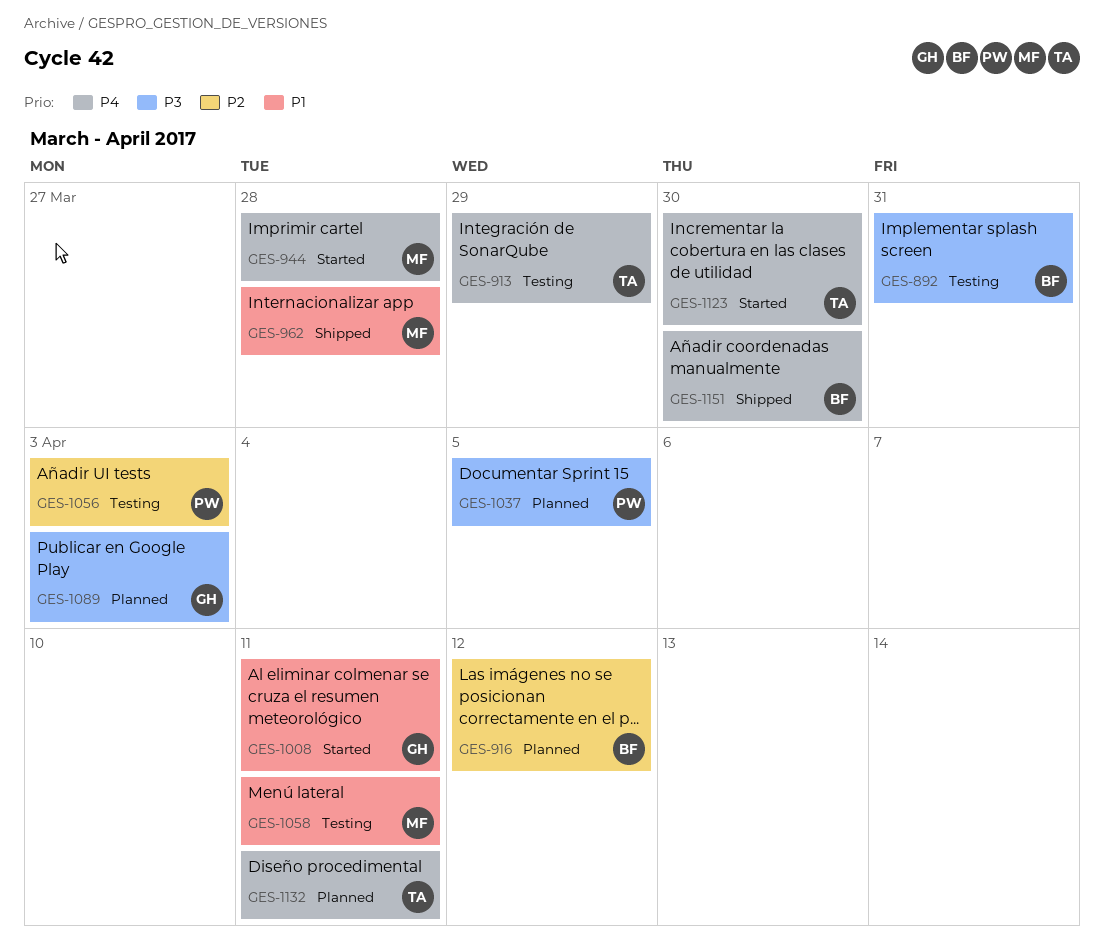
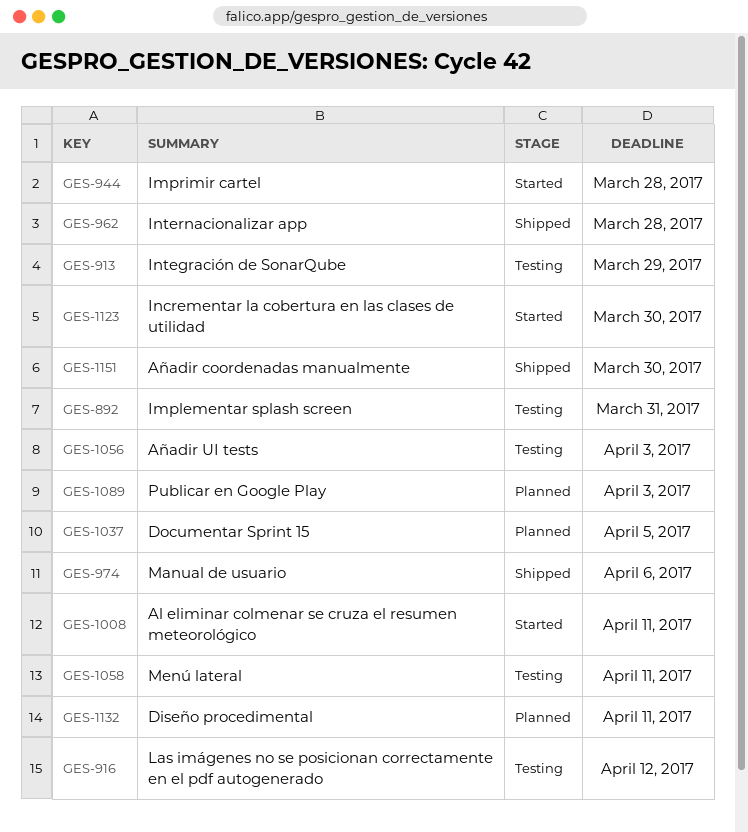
GES-916, status: Planned -> Testing
GES-974: none -> present

